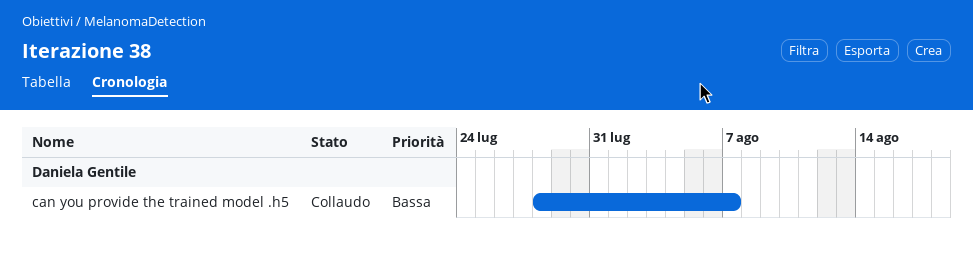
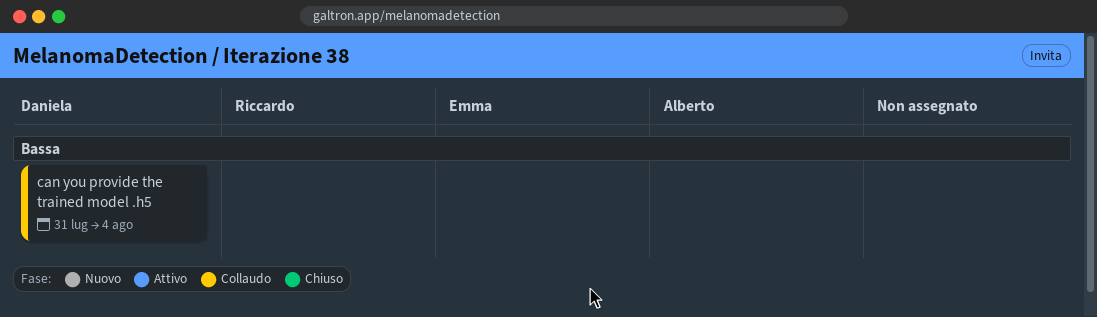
can you provide the trained model .h5, start: Jul 28 -> Jul 31
can you provide the trained model .h5, due: Aug 7 -> Aug 4

